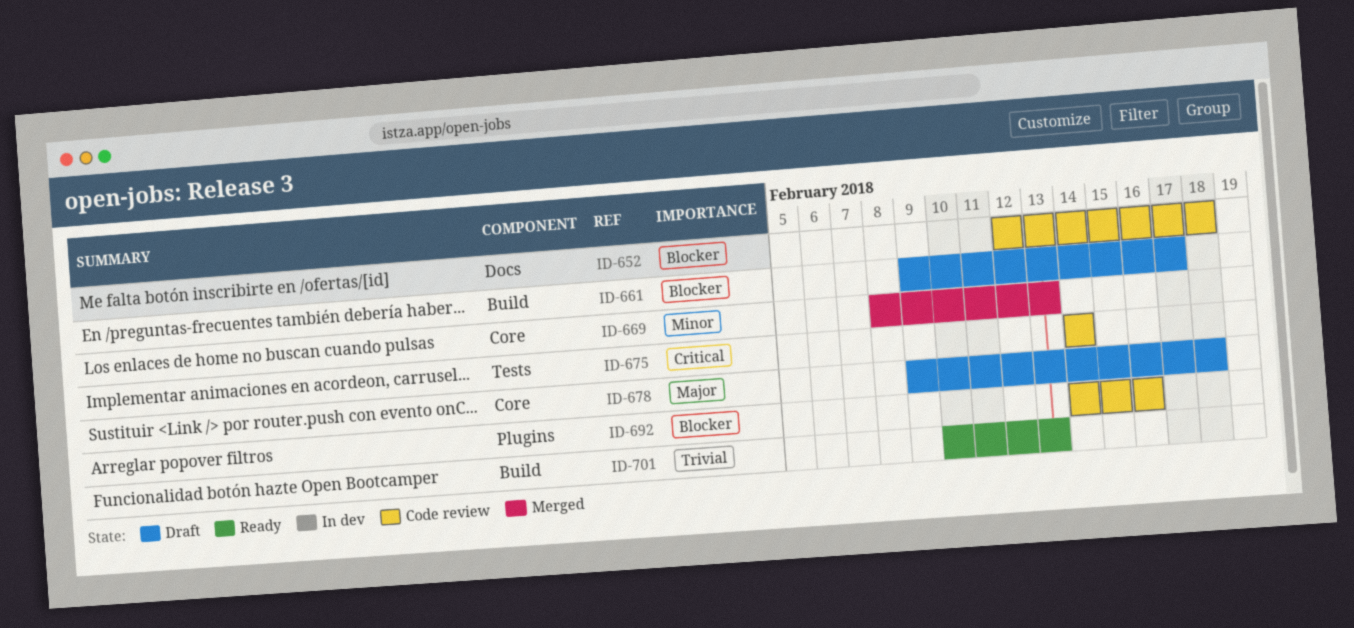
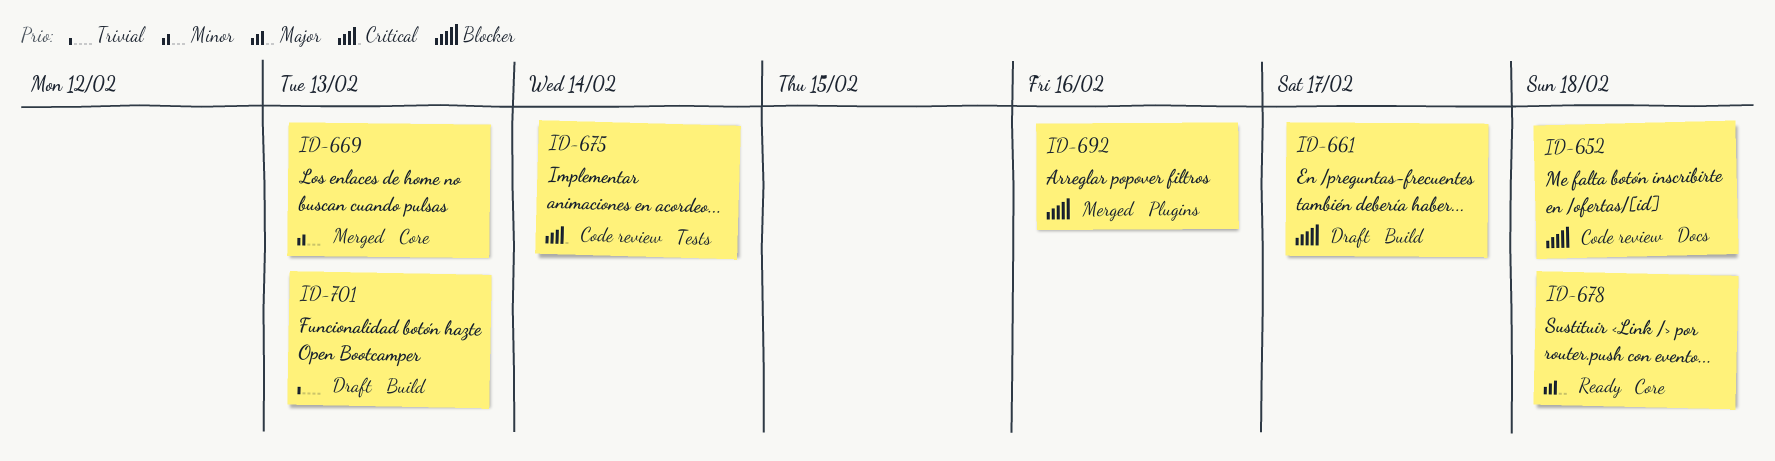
ID-678, status: Draft -> Ready
ID-692, status: Code review -> Merged
ID-701, status: Ready -> Draft

